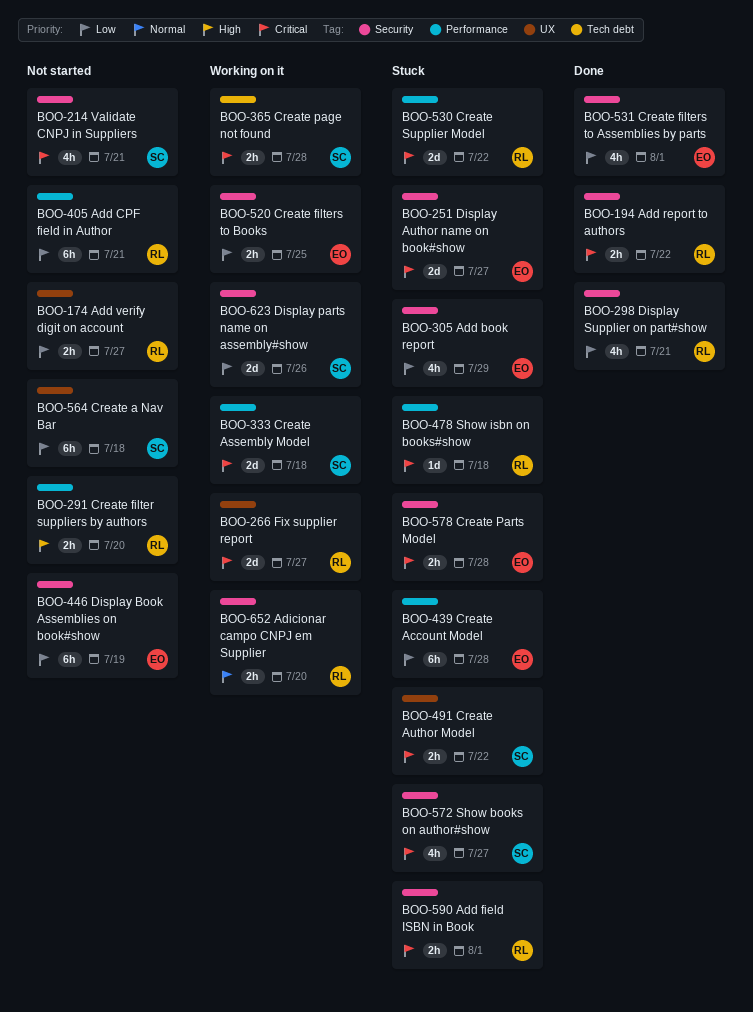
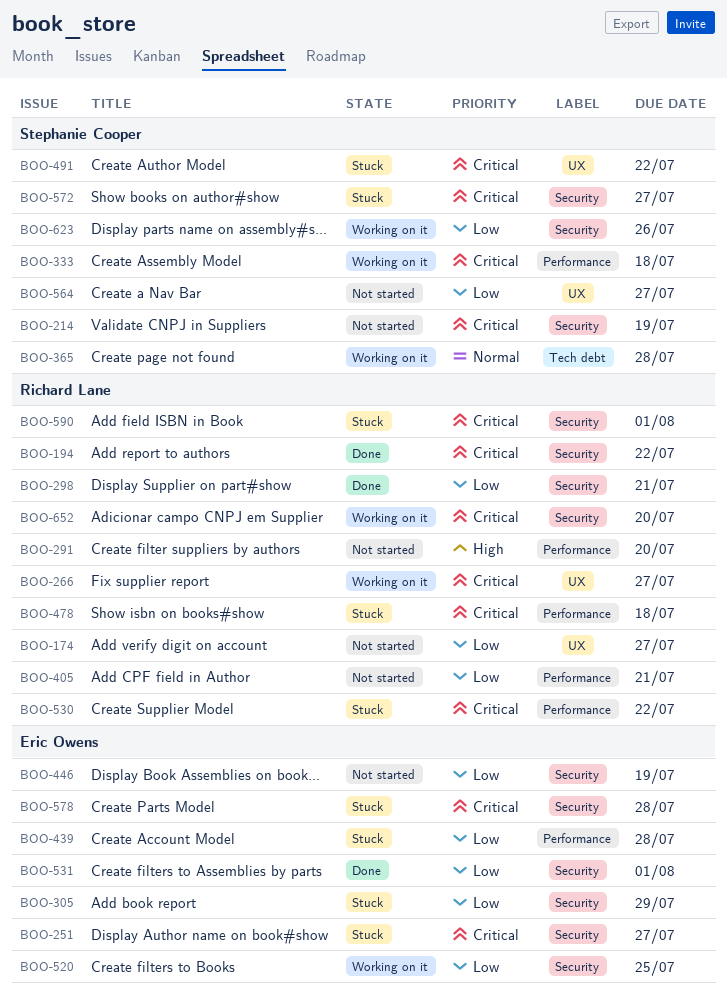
BOO-214, due: Jul 21 -> Jul 19
BOO-365, priority: Critical -> Normal
BOO-564, due: Jul 18 -> Jul 27
BOO-652, priority: Normal -> Critical

